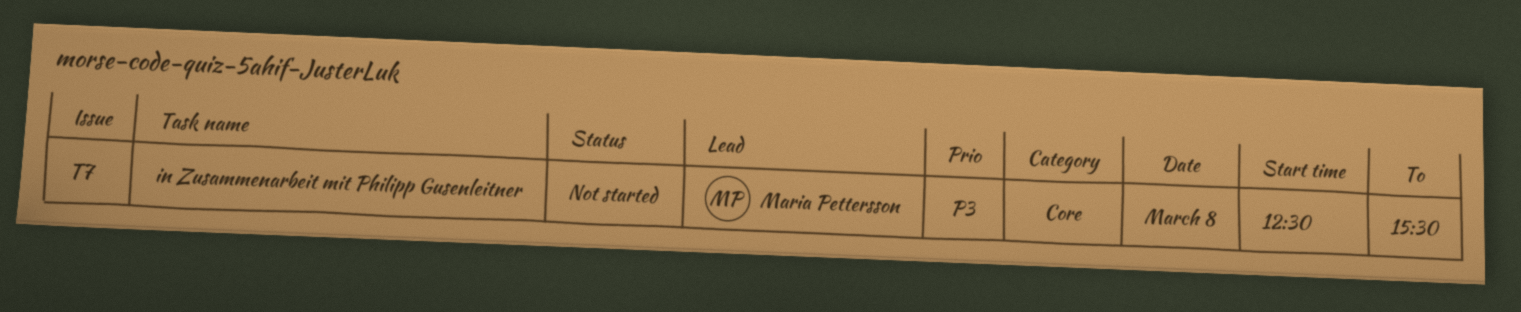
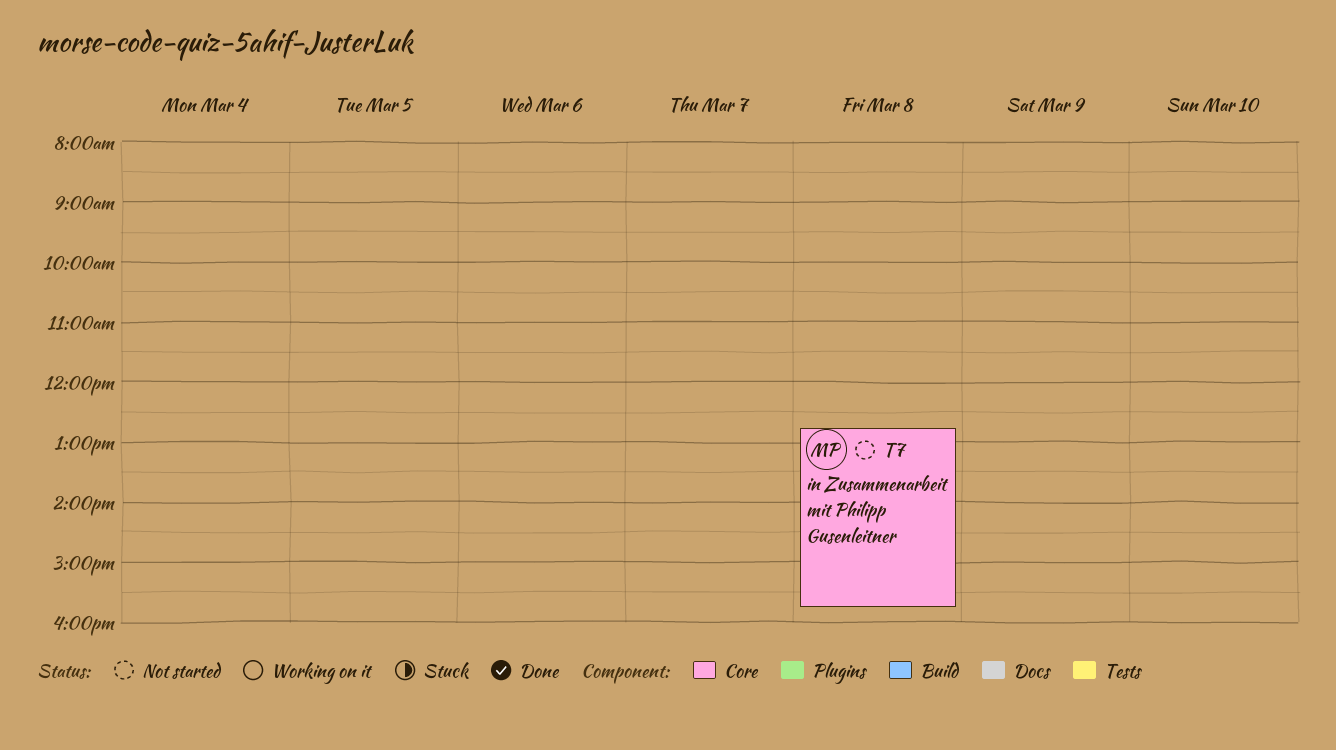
T7, begins: 12:30 -> 12:45
T7, ends: 15:30 -> 15:45

